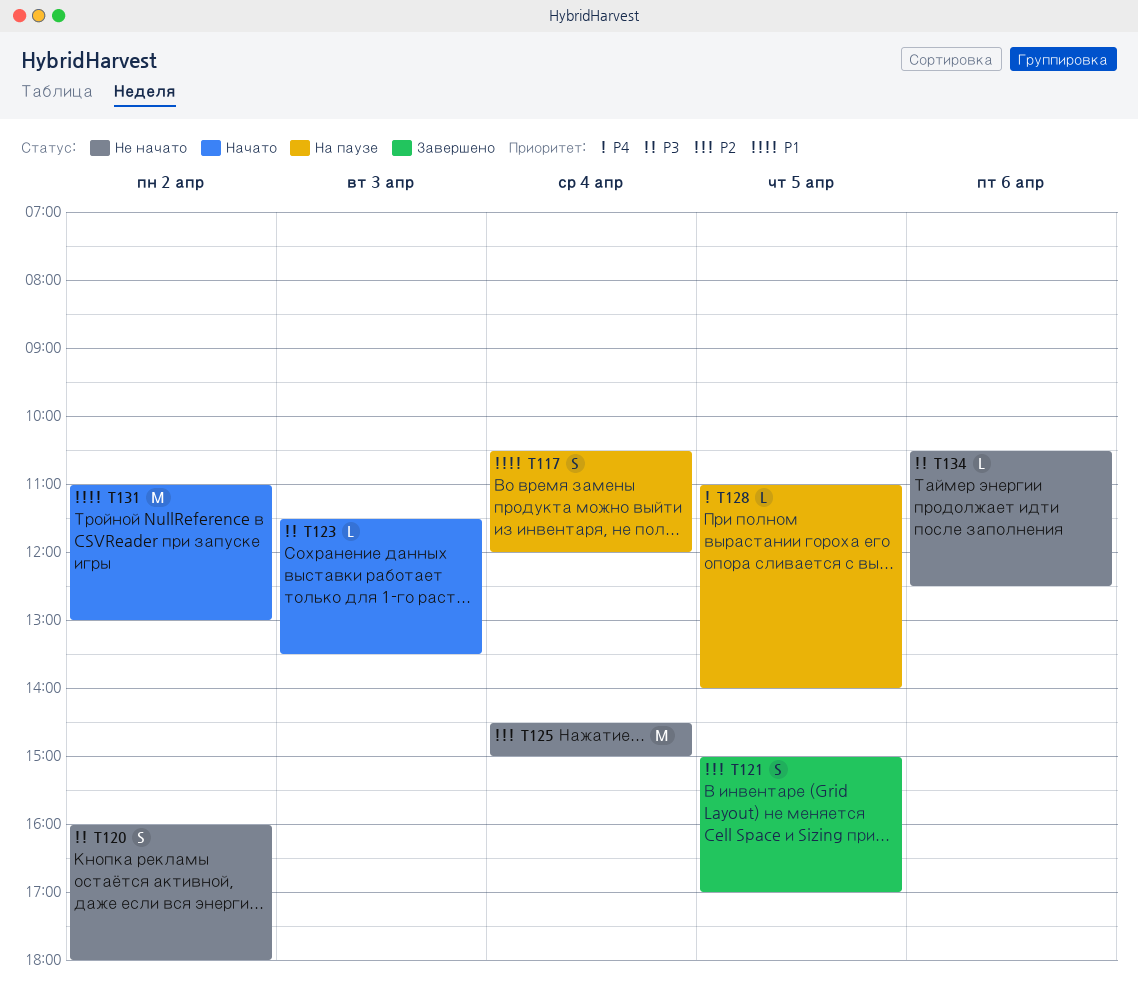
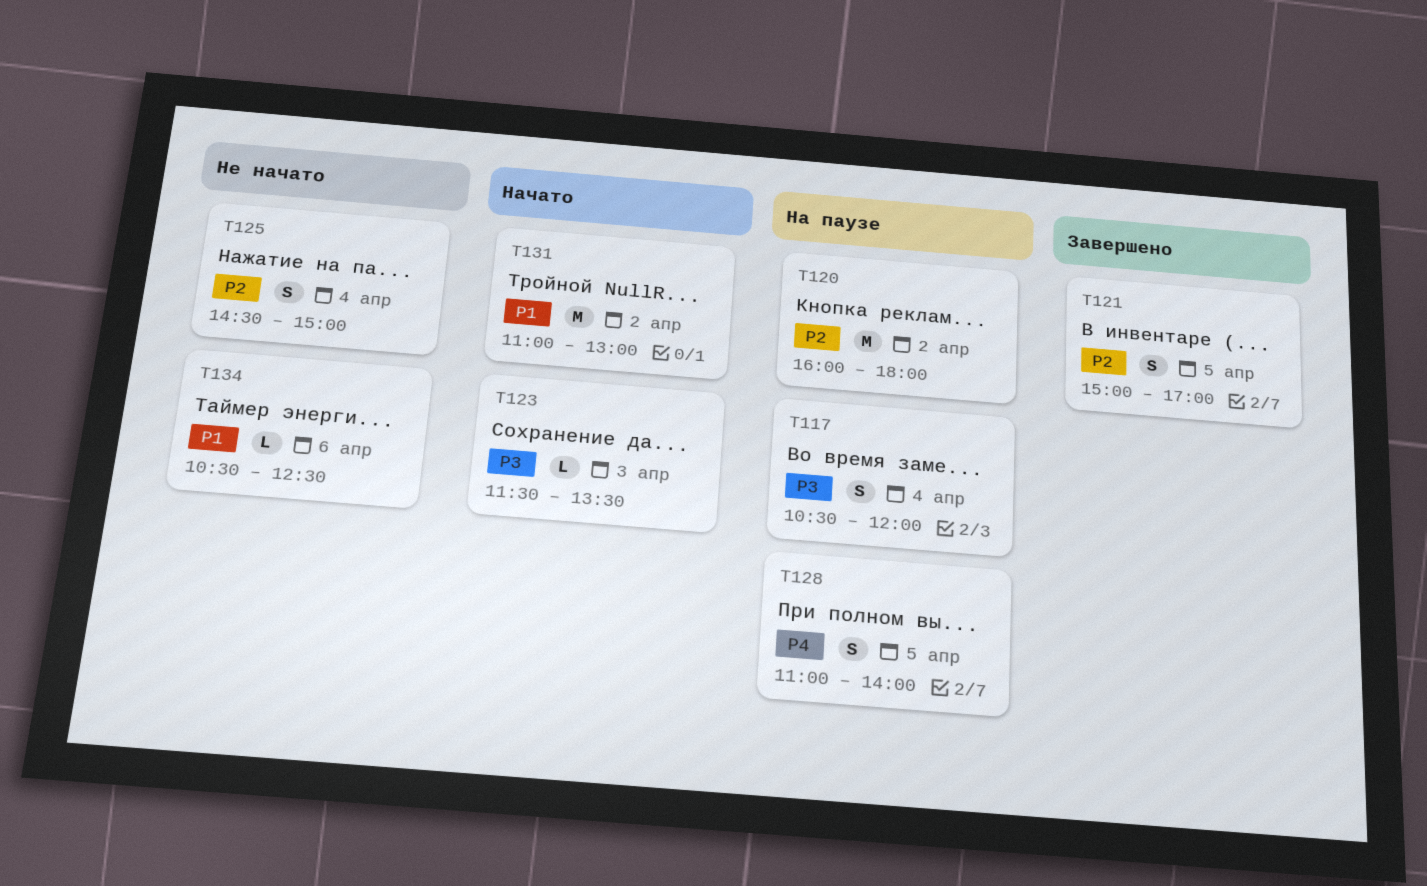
T117, priority: P1 -> P3
T120, status: Не начато -> На паузе
T120, priority: P3 -> P2
T120, estimate: S -> M
T125, estimate: M -> S
T128, estimate: L -> S
T134, priority: P3 -> P1

